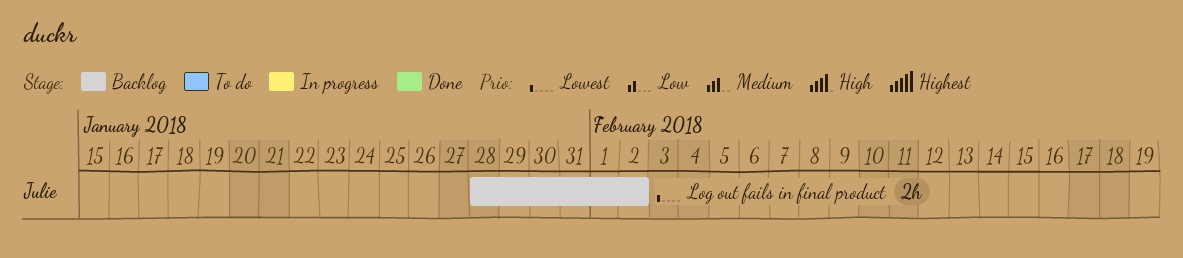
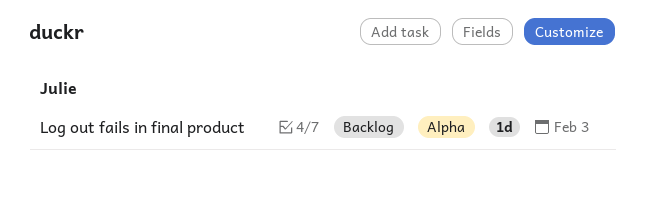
Log out fails in final product, estimate: 2h -> 1d
Log out fails in final product, due: Feb 2 -> Feb 3

